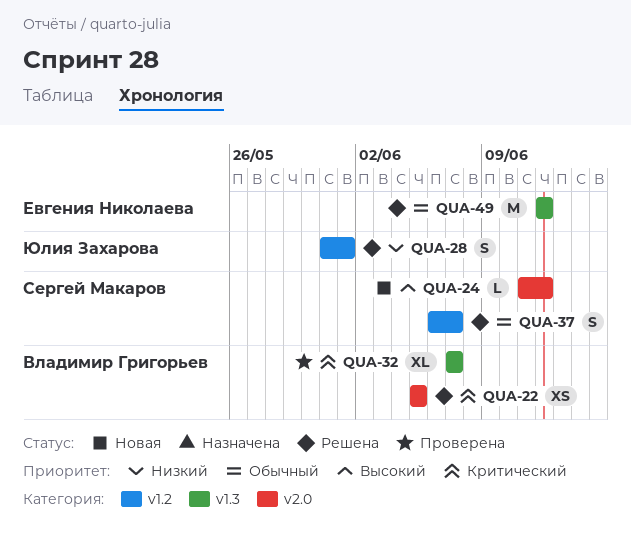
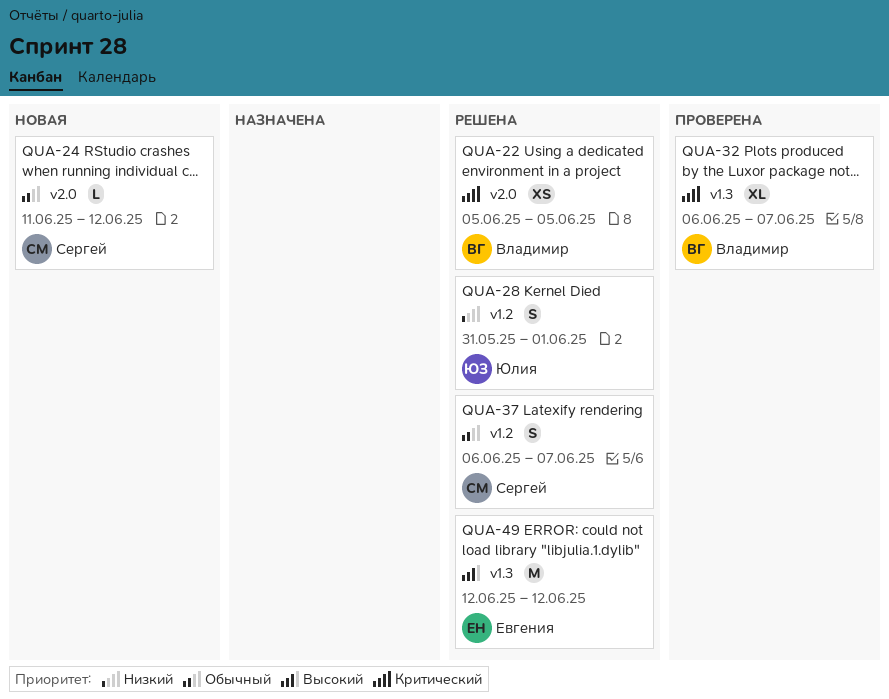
QUA-24, priority: Высокий -> Обычный
QUA-32, start: Jun 7 -> Jun 6
QUA-49, priority: Обычный -> Высокий

